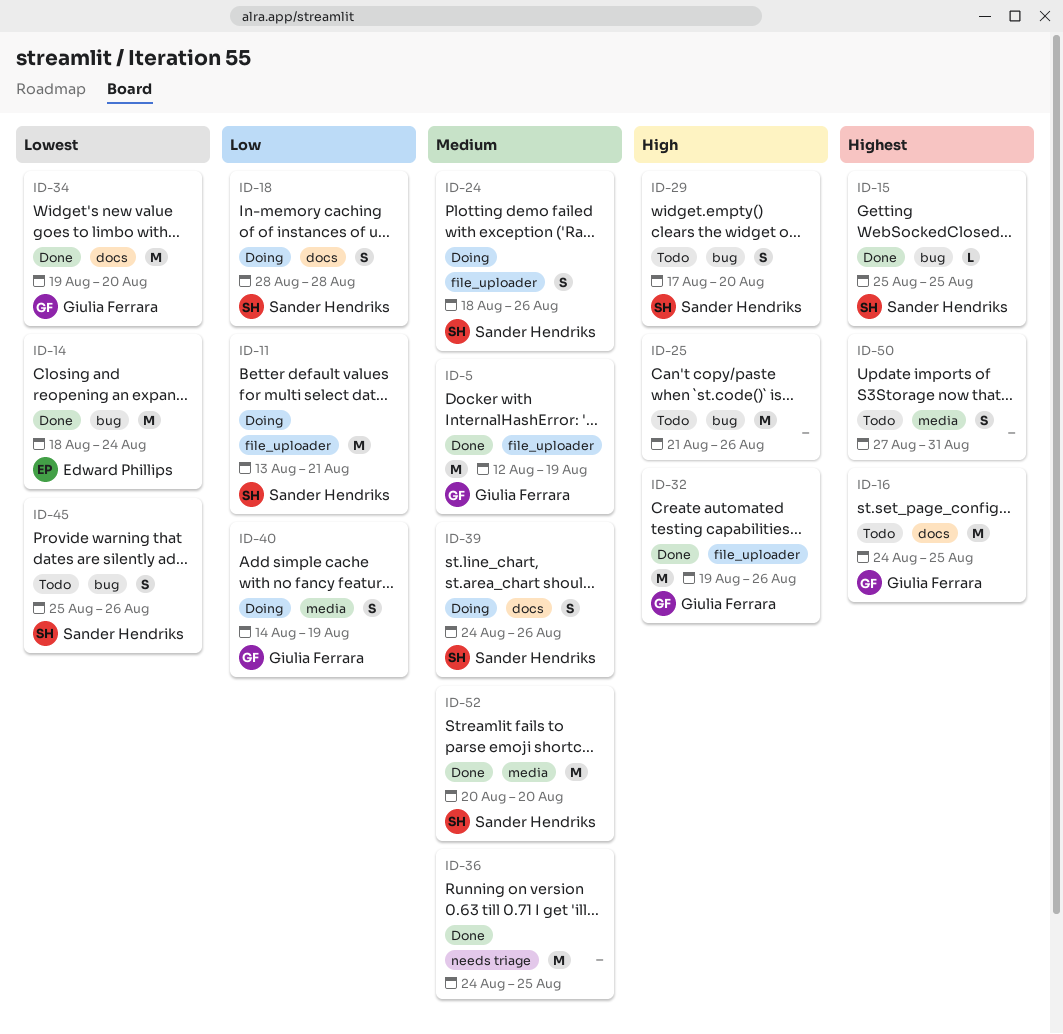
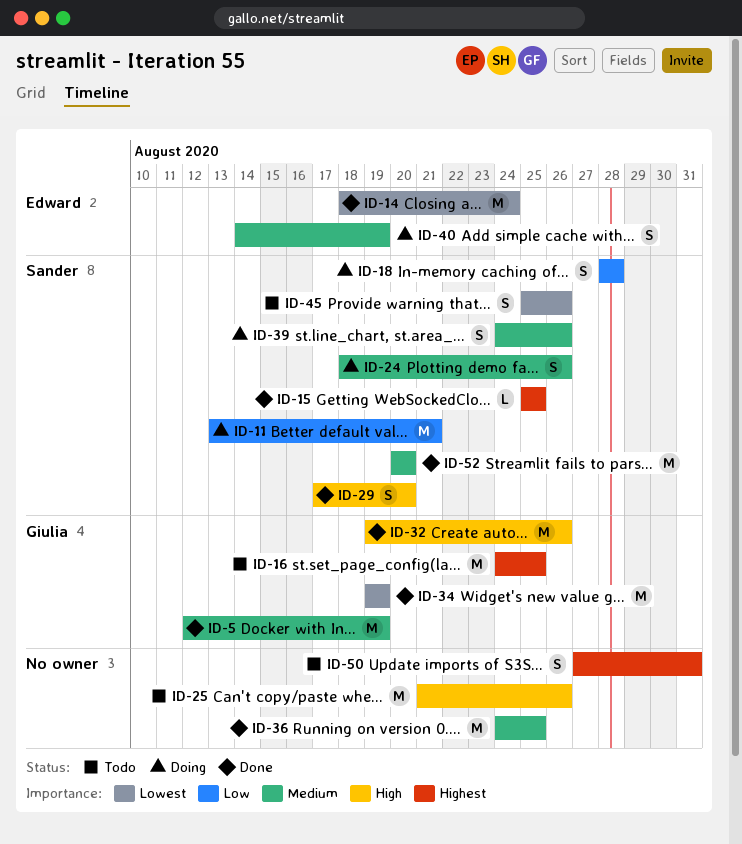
ID-29, status: Todo -> Done
ID-34, due: Aug 20 -> Aug 19
ID-40, owner: Giulia Ferrara -> Edward Phillips
ID-40, priority: Low -> Medium

